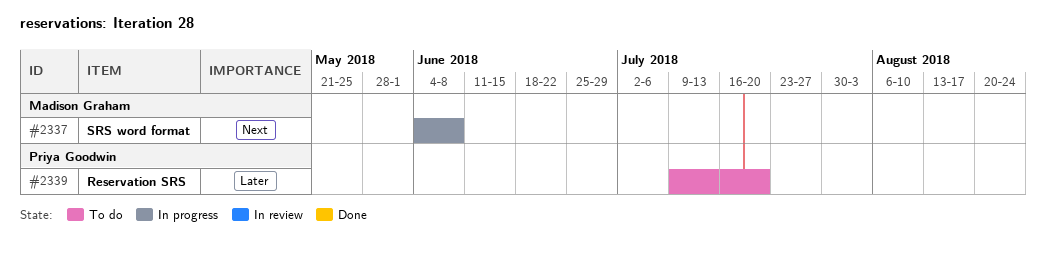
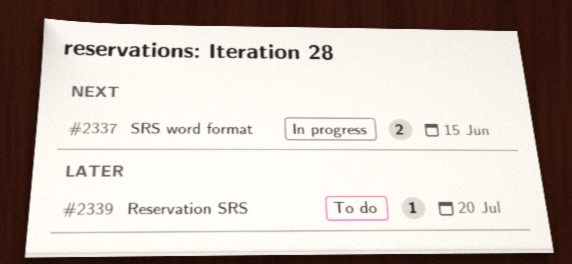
#2337, due: Jun 8 -> Jun 15

